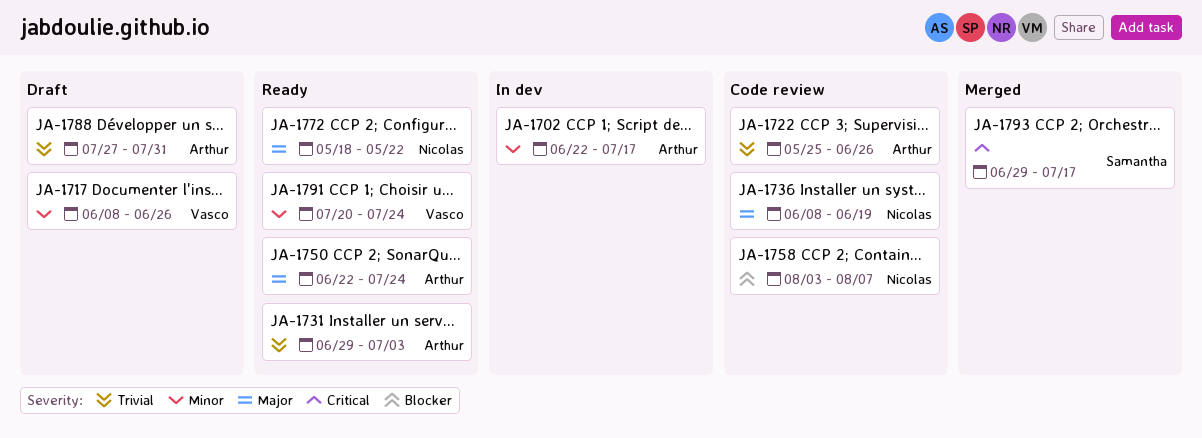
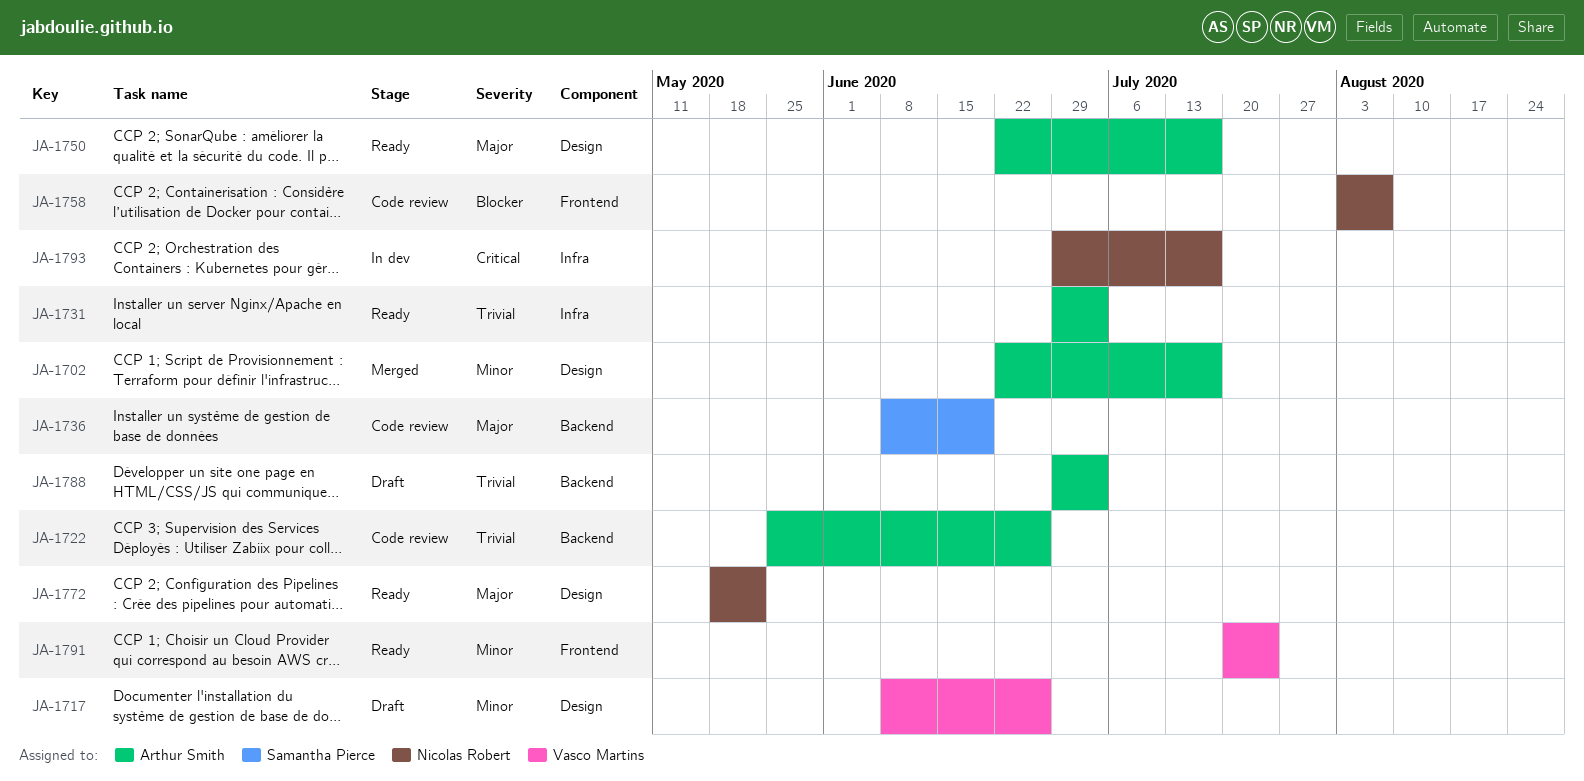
JA-1702, status: In dev -> Merged
JA-1736, owner: Nicolas Robert -> Samantha Pierce
JA-1750, due: Jul 24 -> Jul 17
JA-1788, start: Jul 27 -> Jun 29
JA-1788, due: Jul 31 -> Jul 3
JA-1793, status: Merged -> In dev
JA-1793, owner: Samantha Pierce -> Nicolas Robert

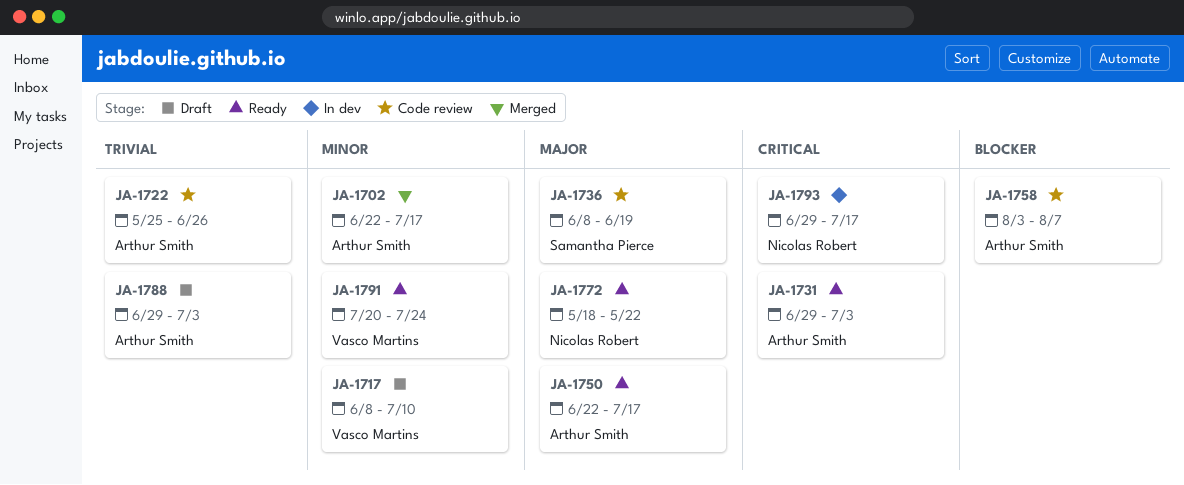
JA-1717, due: Jun 26 -> Jul 10
JA-1731, priority: Trivial -> Critical
JA-1758, owner: Nicolas Robert -> Arthur Smith

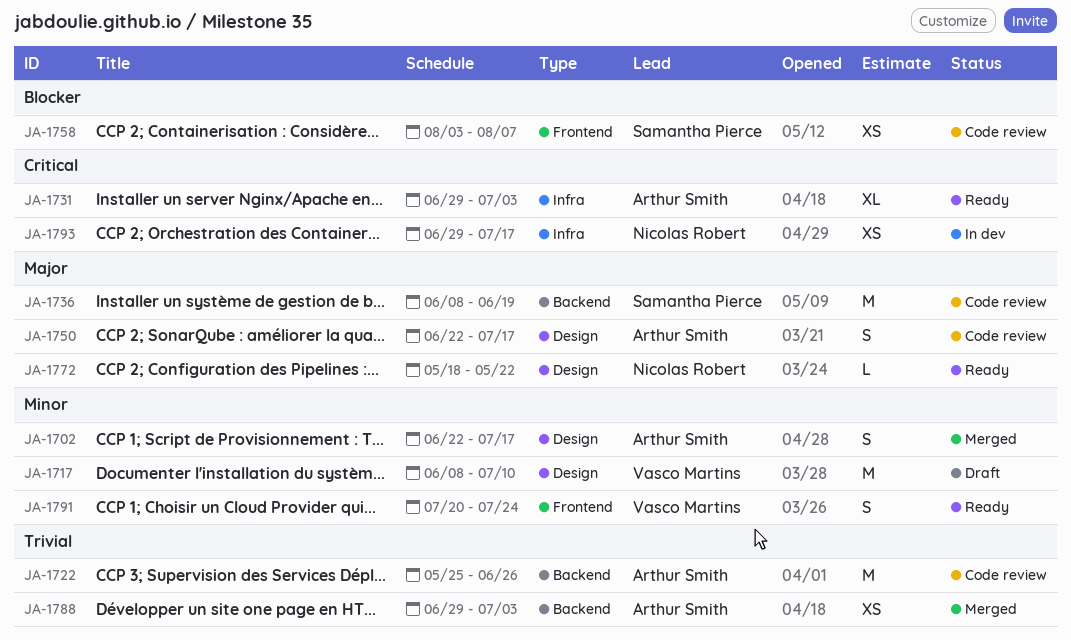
JA-1750, status: Ready -> Code review
JA-1758, owner: Arthur Smith -> Samantha Pierce
JA-1788, status: Draft -> Merged

